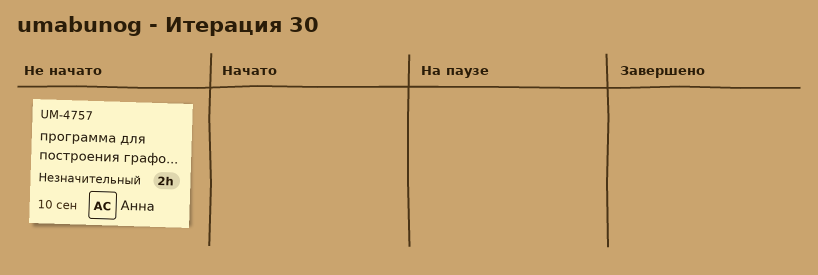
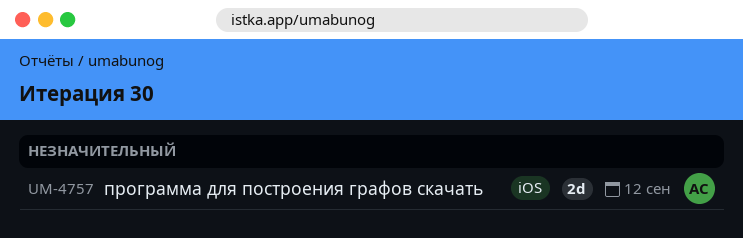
UM-4757, estimate: 2h -> 2d
UM-4757, due: Sep 10 -> Sep 12

